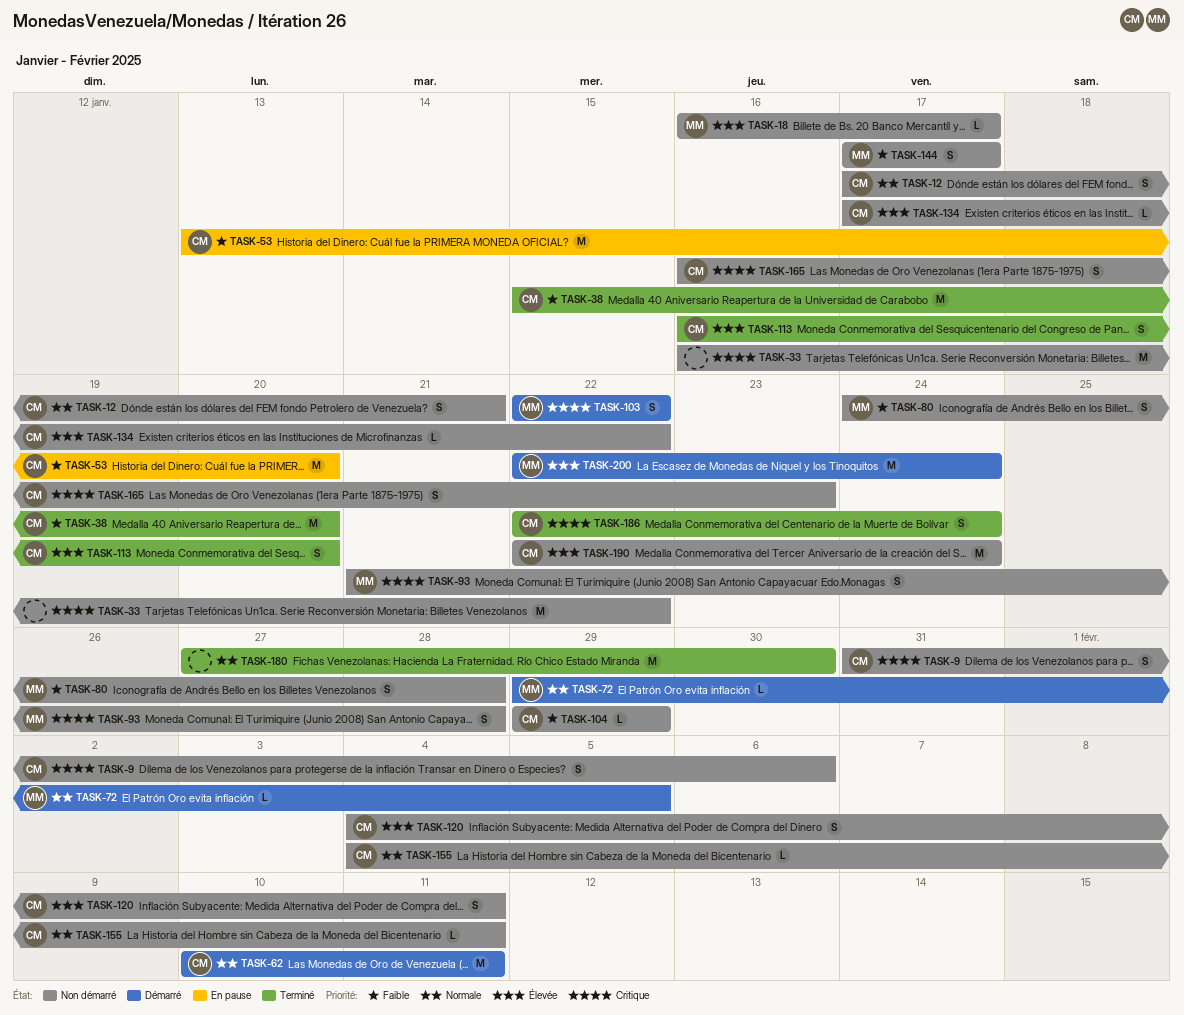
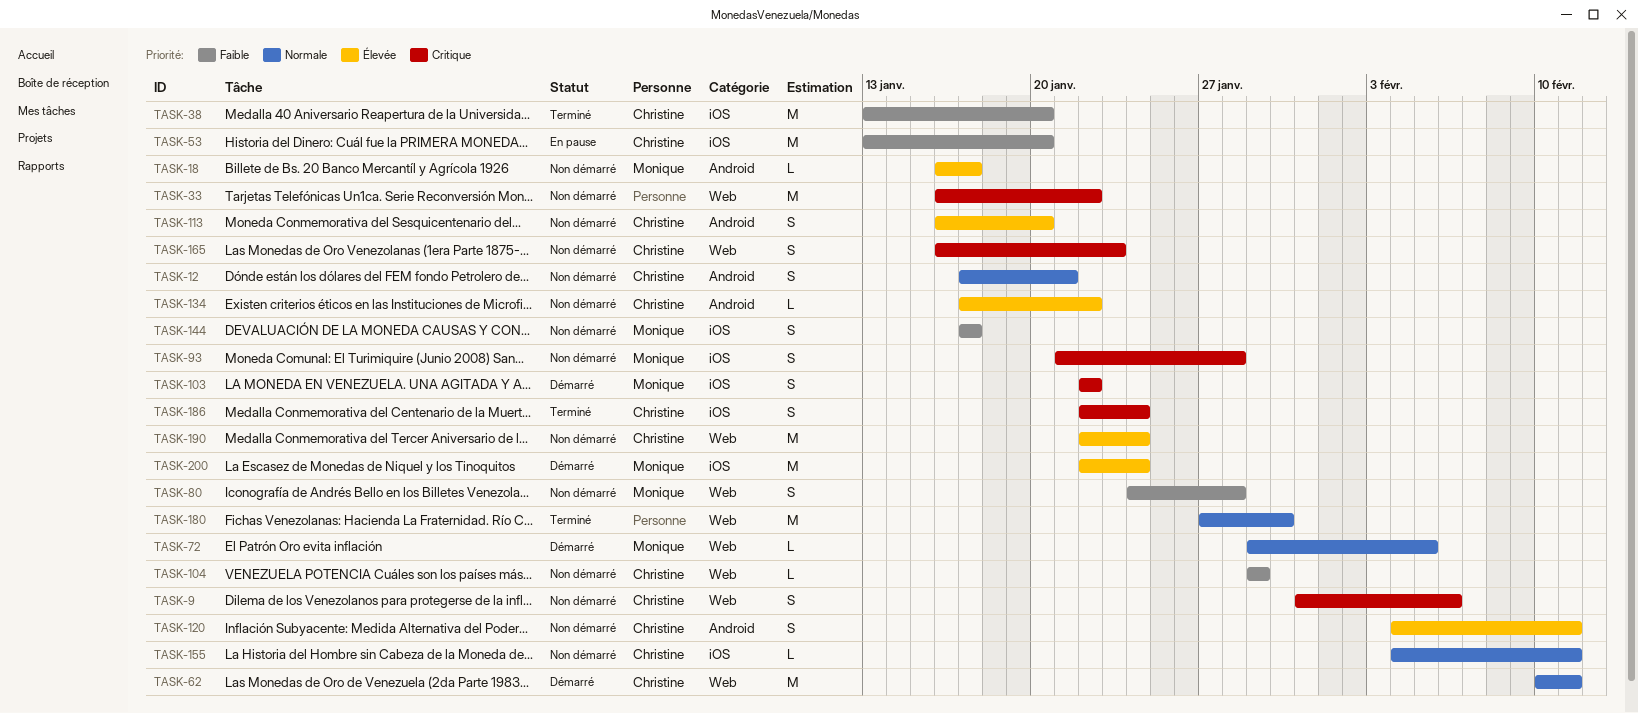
TASK-38, start: Jan 15 -> Jan 13
TASK-113, status: Terminé -> Non démarré

